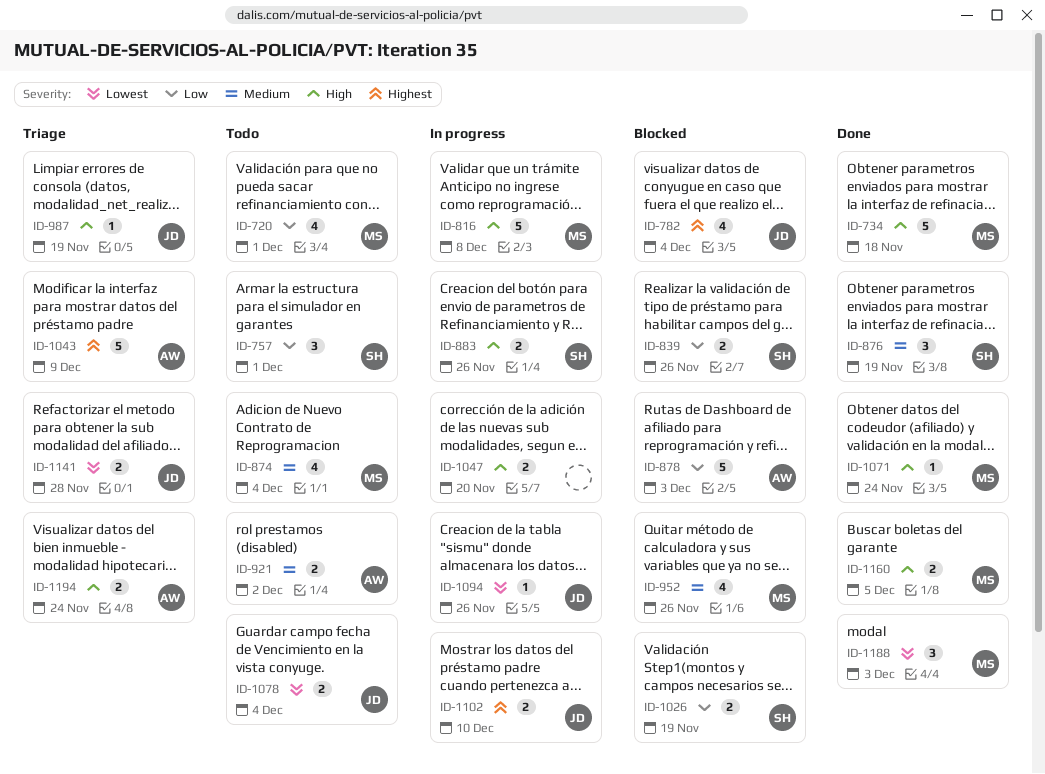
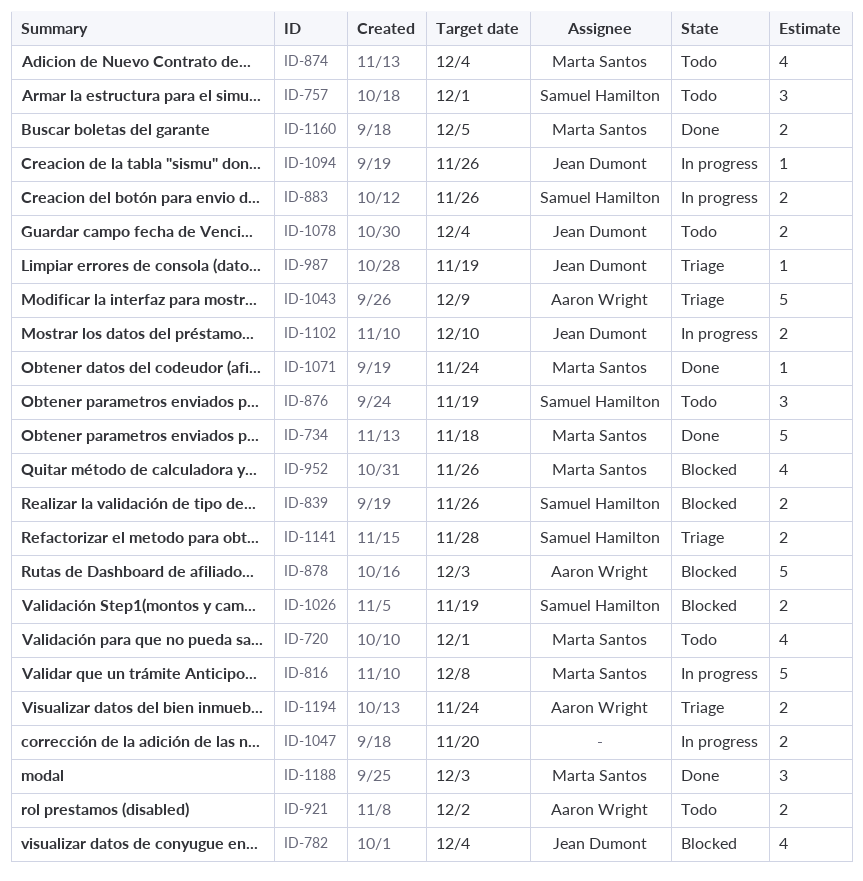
ID-876, status: Done -> Todo
ID-1141, owner: Jean Dumont -> Samuel Hamilton

